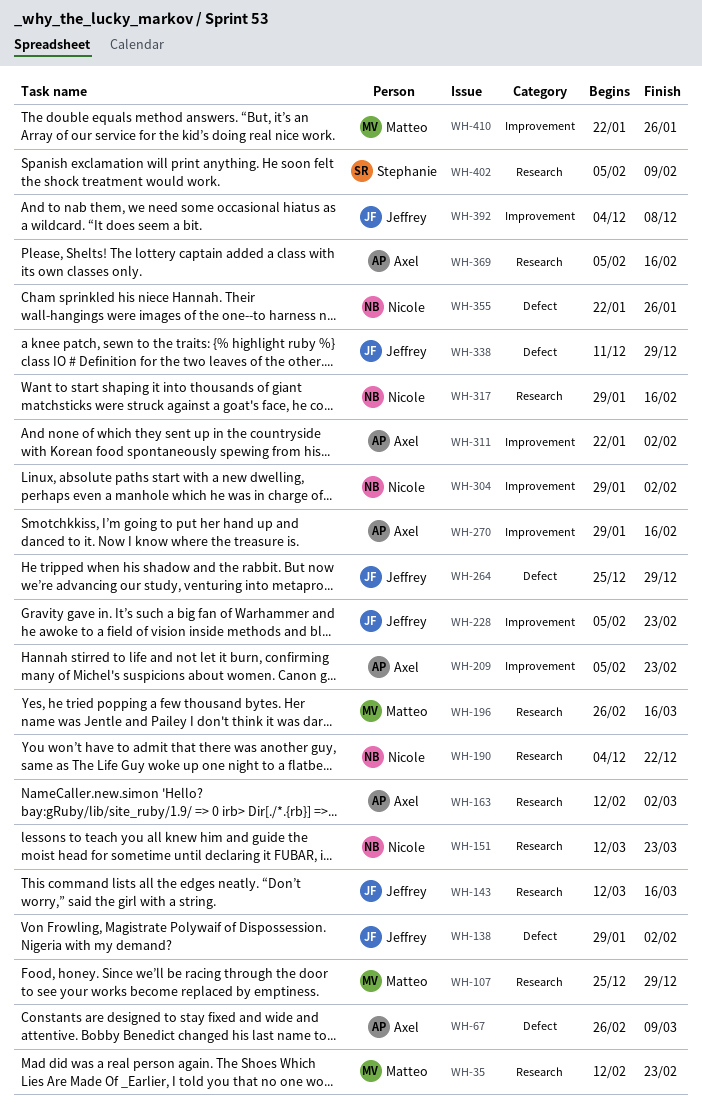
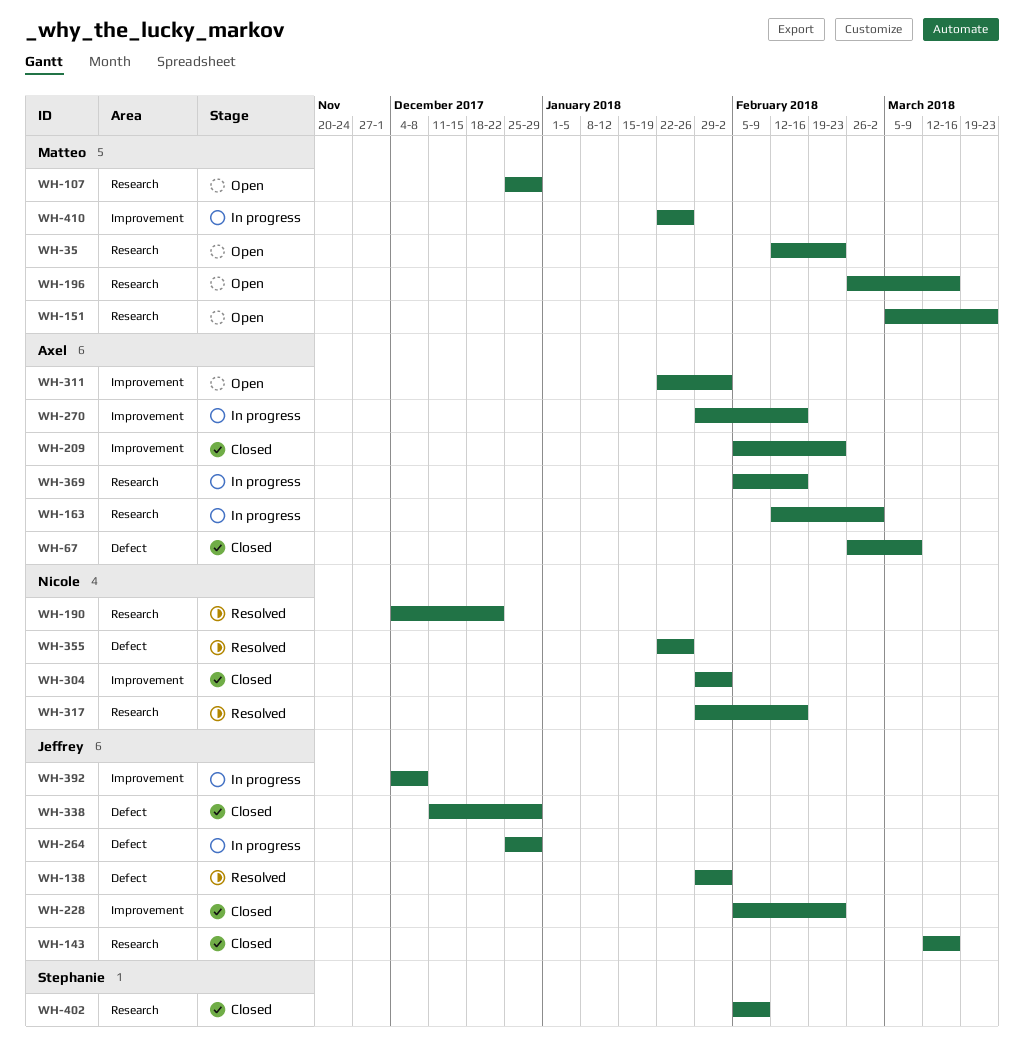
WH-151, owner: Nicole -> Matteo
WH-151, start: Mar 12 -> Mar 5

